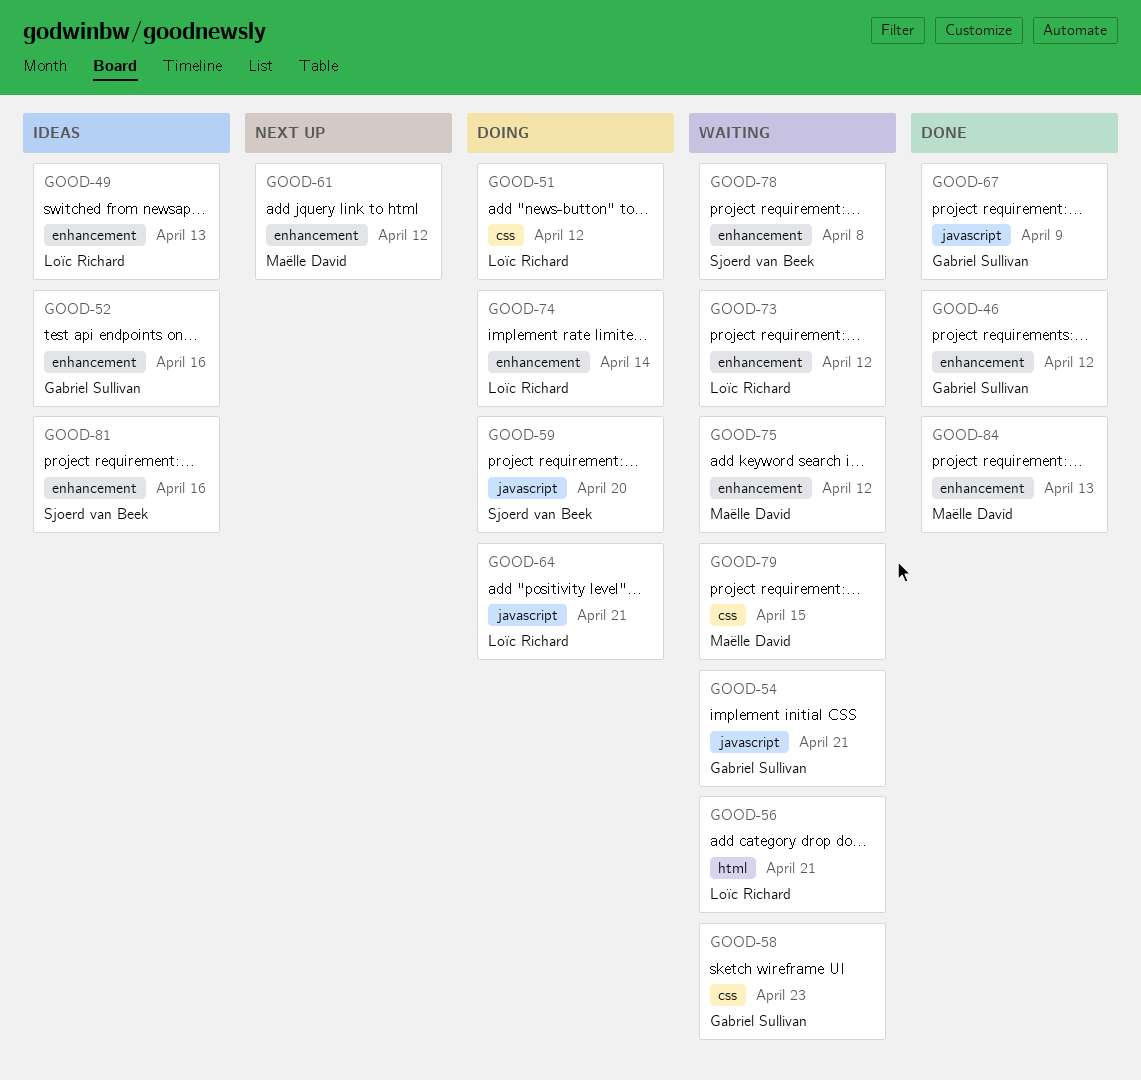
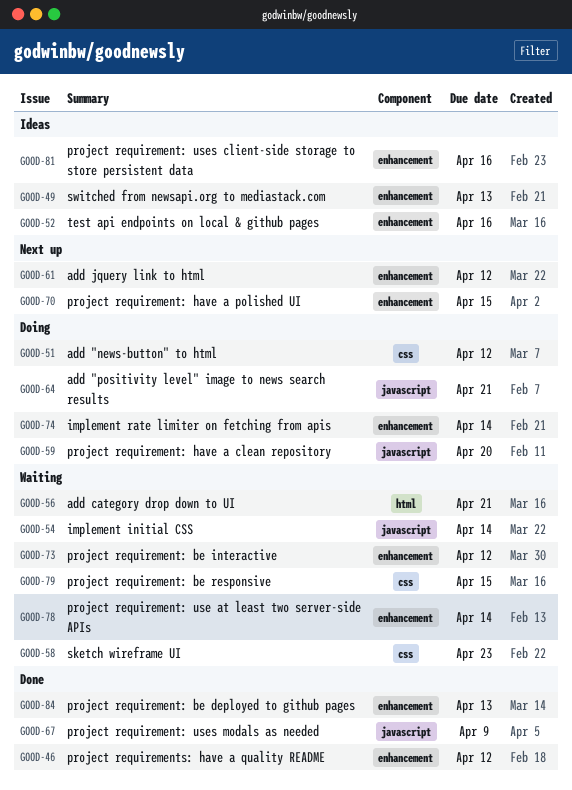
GOOD-54, due: Apr 21 -> Apr 14
GOOD-70: none -> present
GOOD-75: present -> none
GOOD-78, due: Apr 8 -> Apr 14

